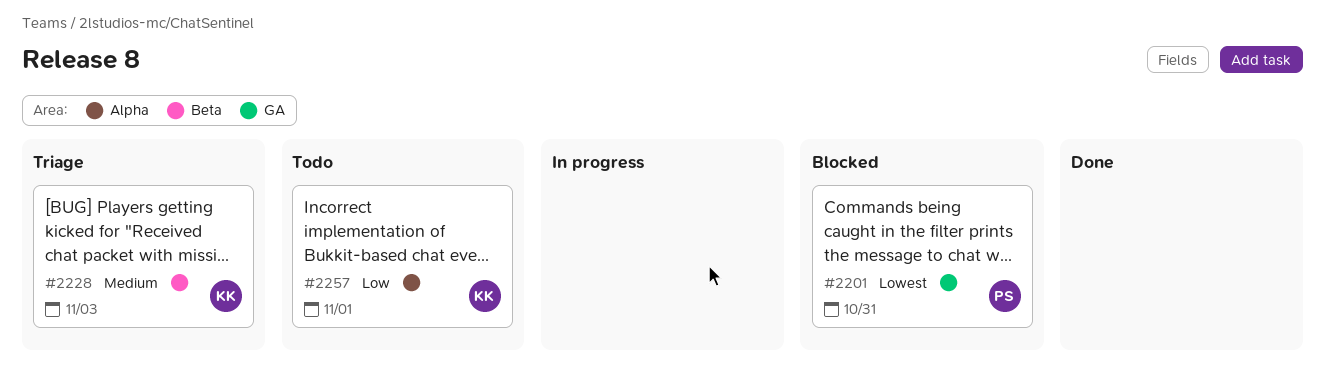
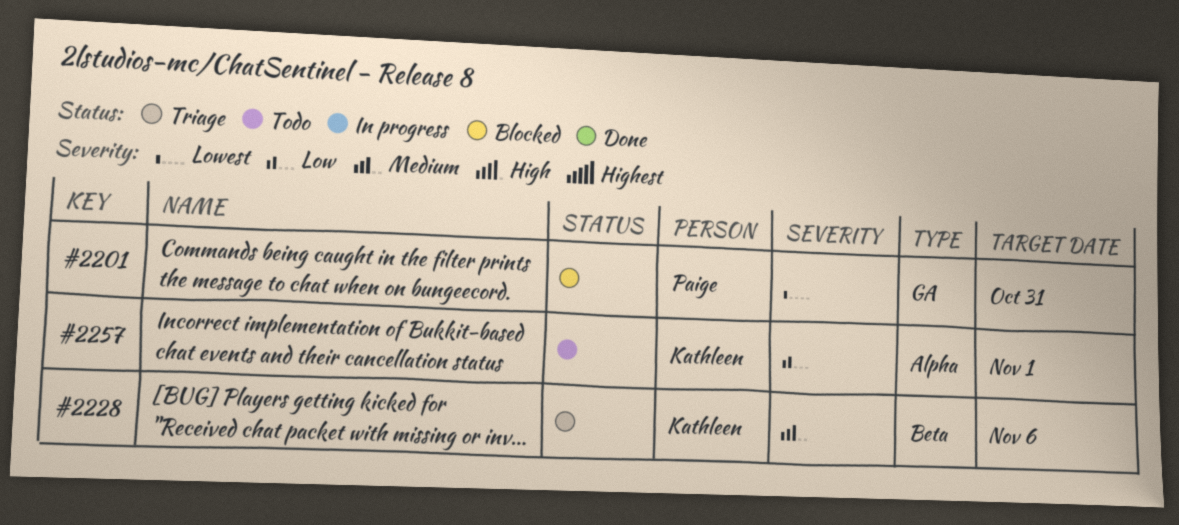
#2228, due: Nov 3 -> Nov 6

